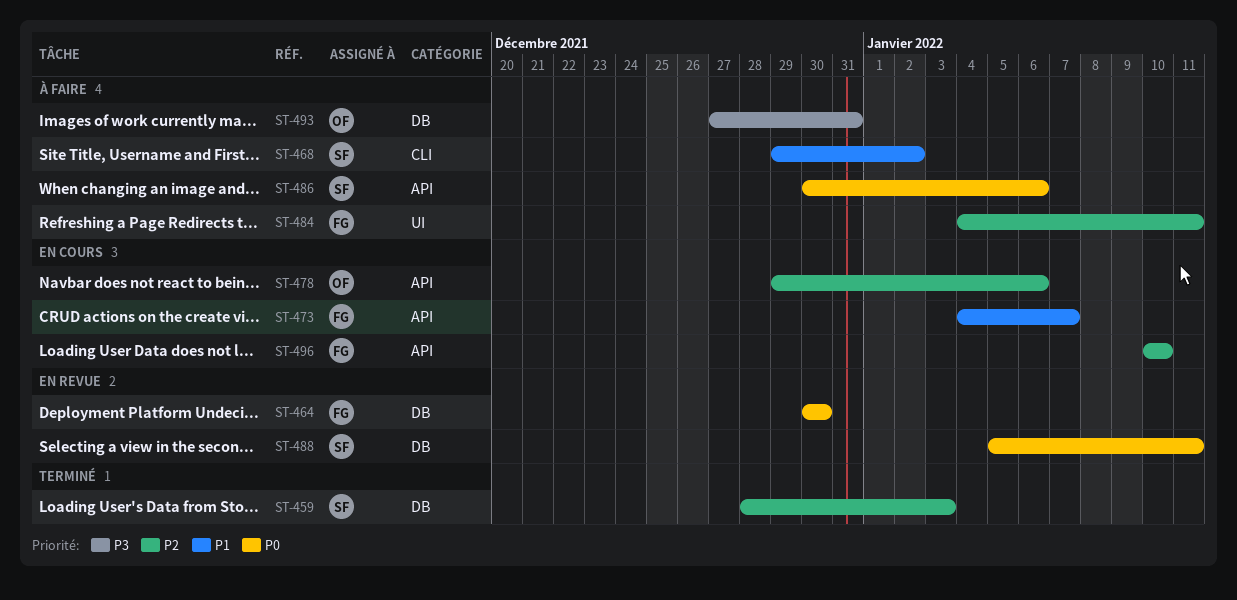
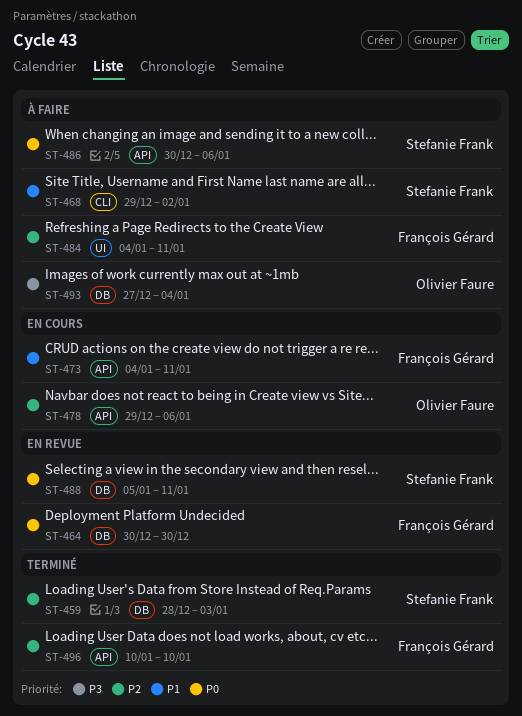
ST-473, due: Jan 7 -> Jan 11
ST-493, due: Dec 31 -> Jan 4
ST-496, status: En cours -> Terminé

